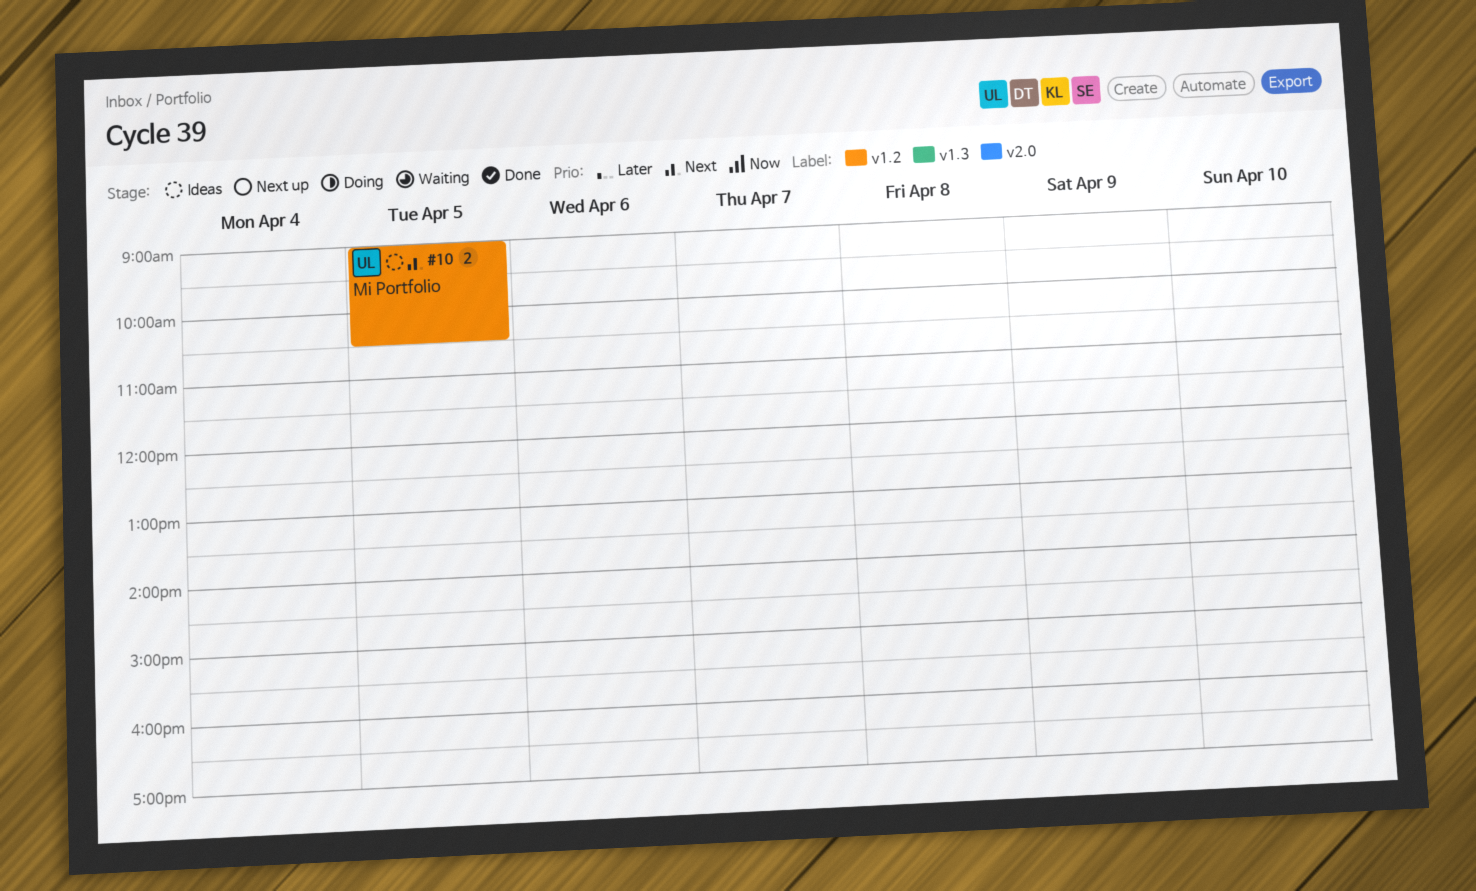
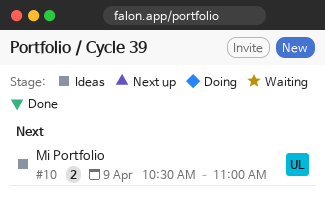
#10, day: Apr 5 -> Apr 9
#10, begins: 09:00 -> 10:30
#10, ends: 10:30 -> 11:00

